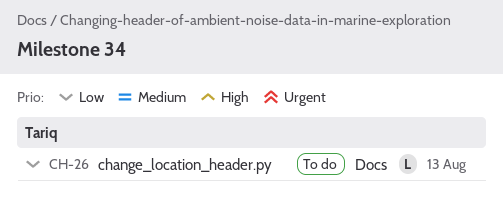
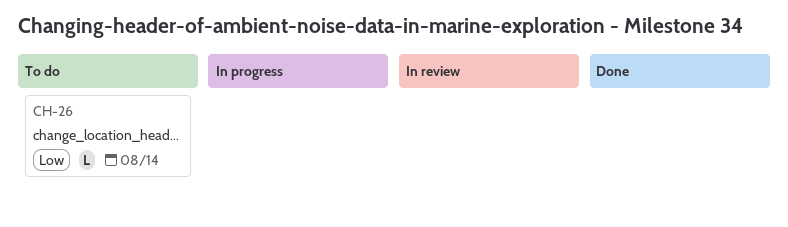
CH-26, due: Aug 13 -> Aug 14

